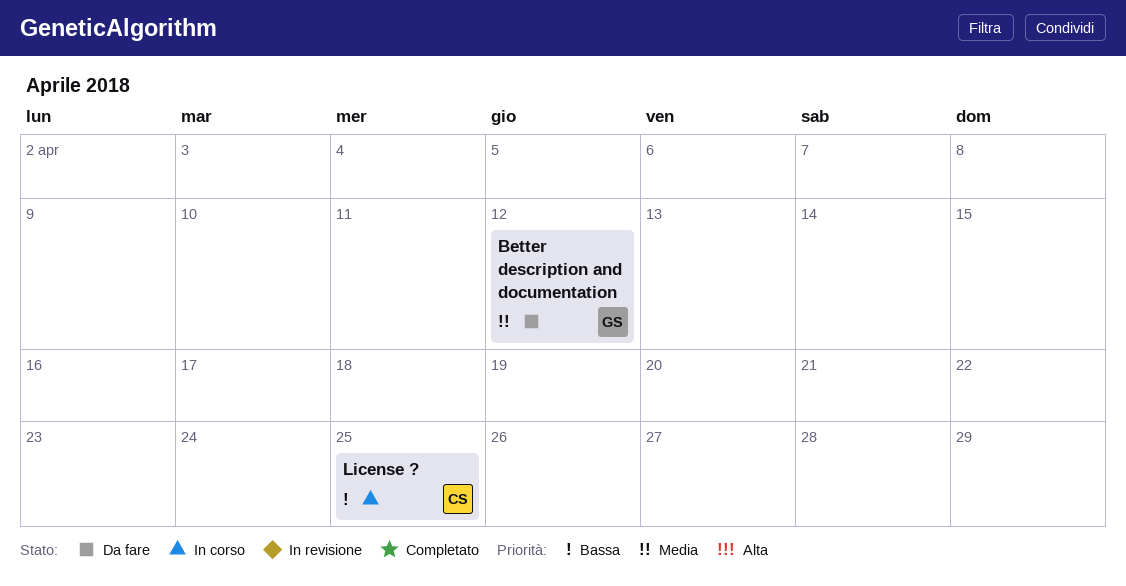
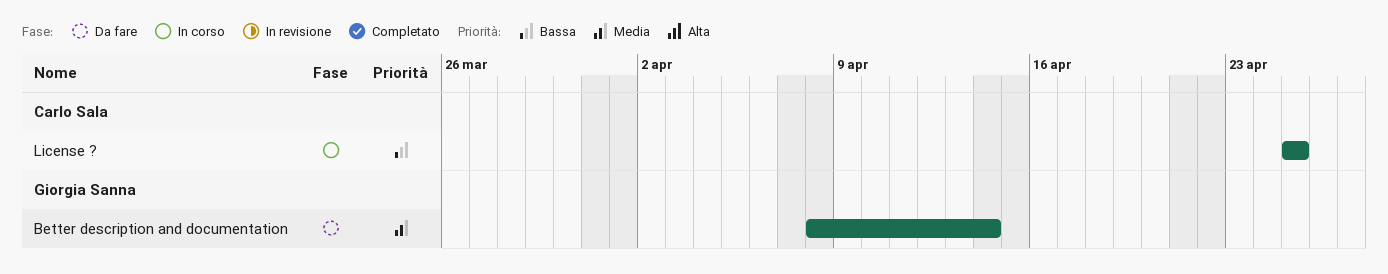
Better description and documentation, due: Apr 12 -> Apr 14

